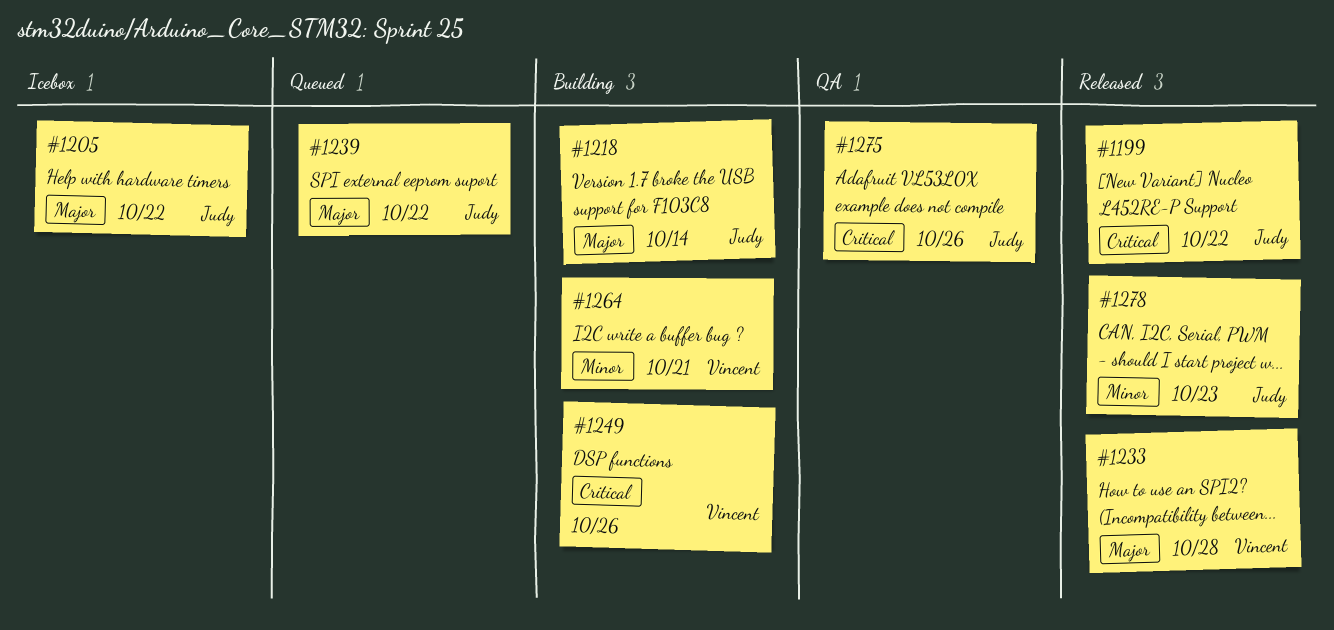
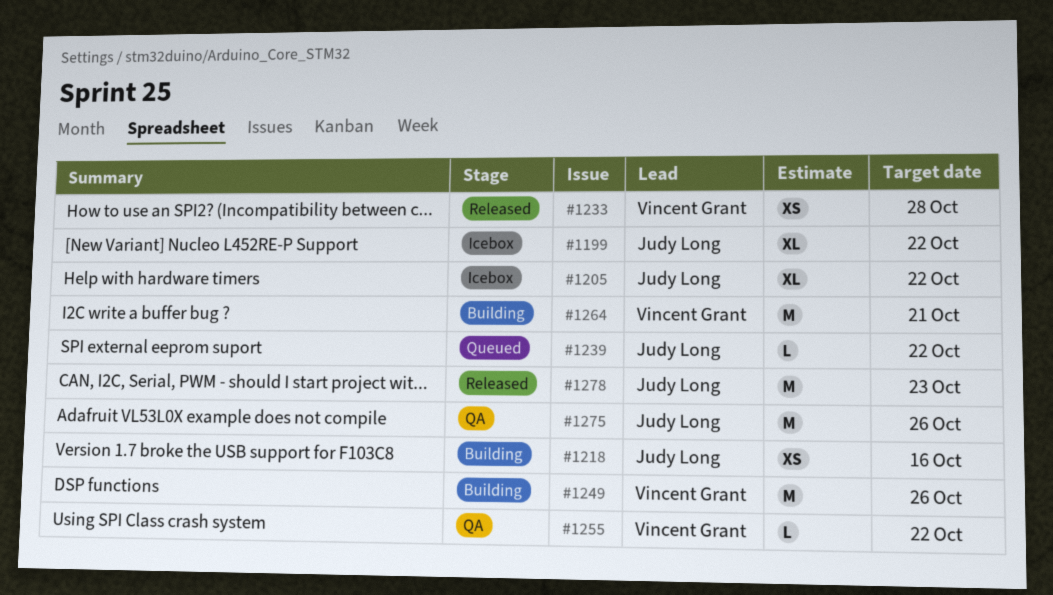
#1199, status: Released -> Icebox
#1218, due: Oct 14 -> Oct 16
#1255: none -> present

